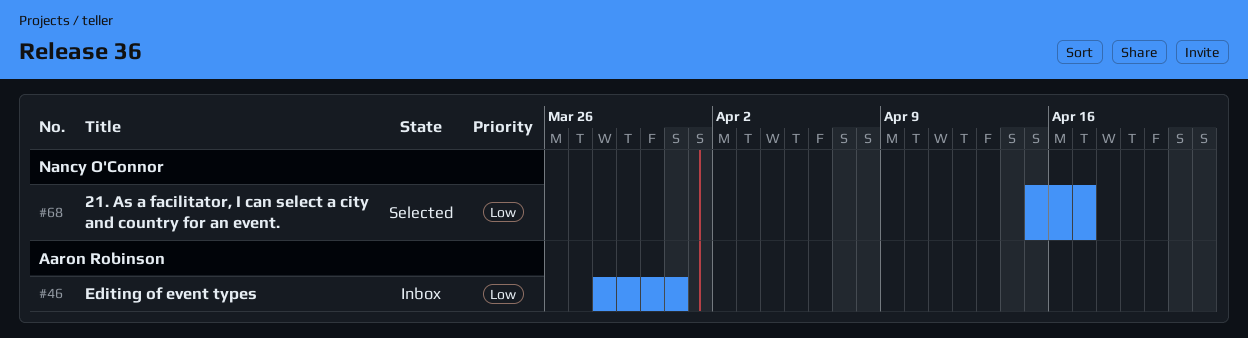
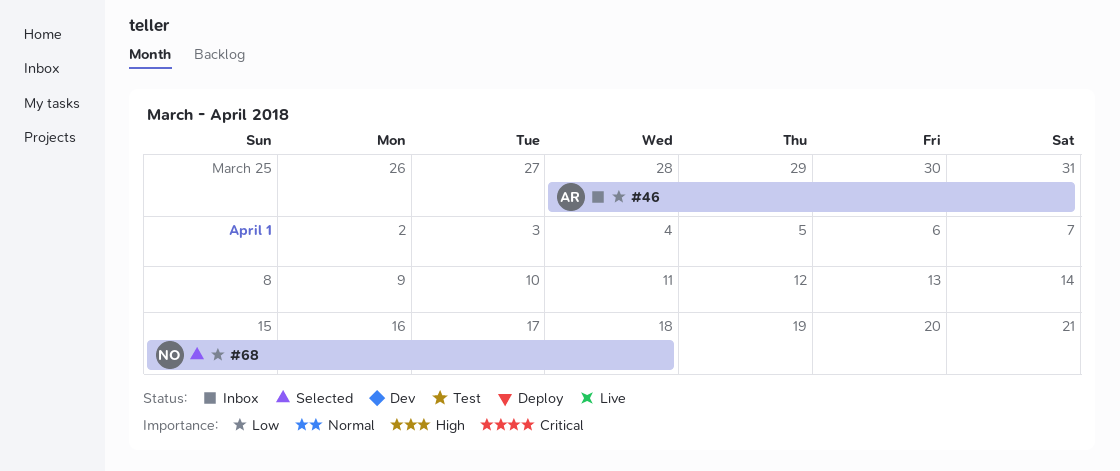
#68, due: Apr 17 -> Apr 18

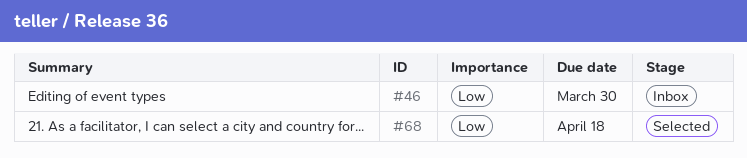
#46, due: Mar 31 -> Mar 30

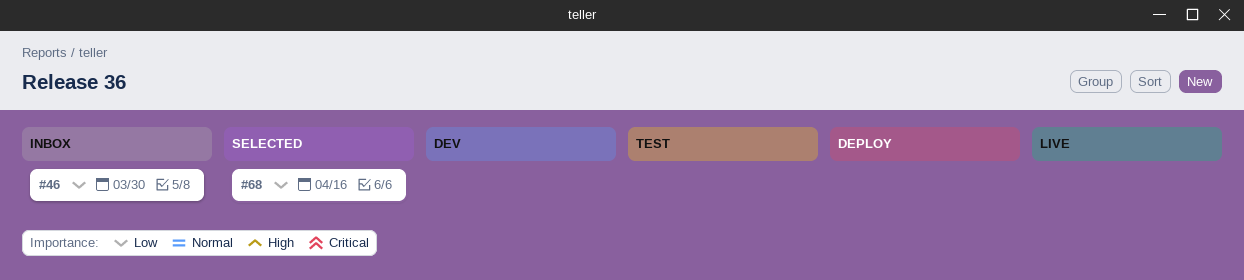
#68, due: Apr 18 -> Apr 16

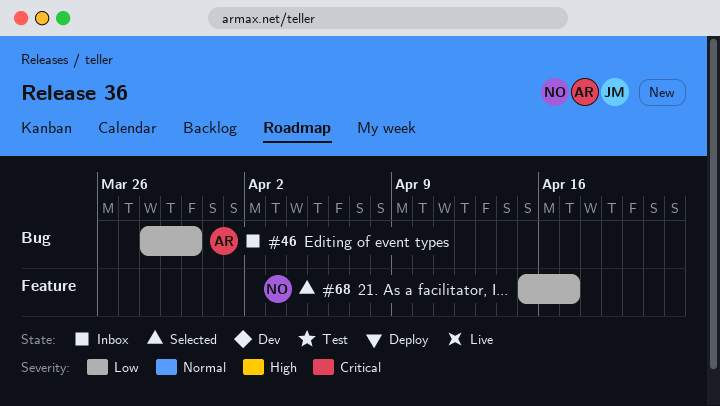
#68, due: Apr 16 -> Apr 17

